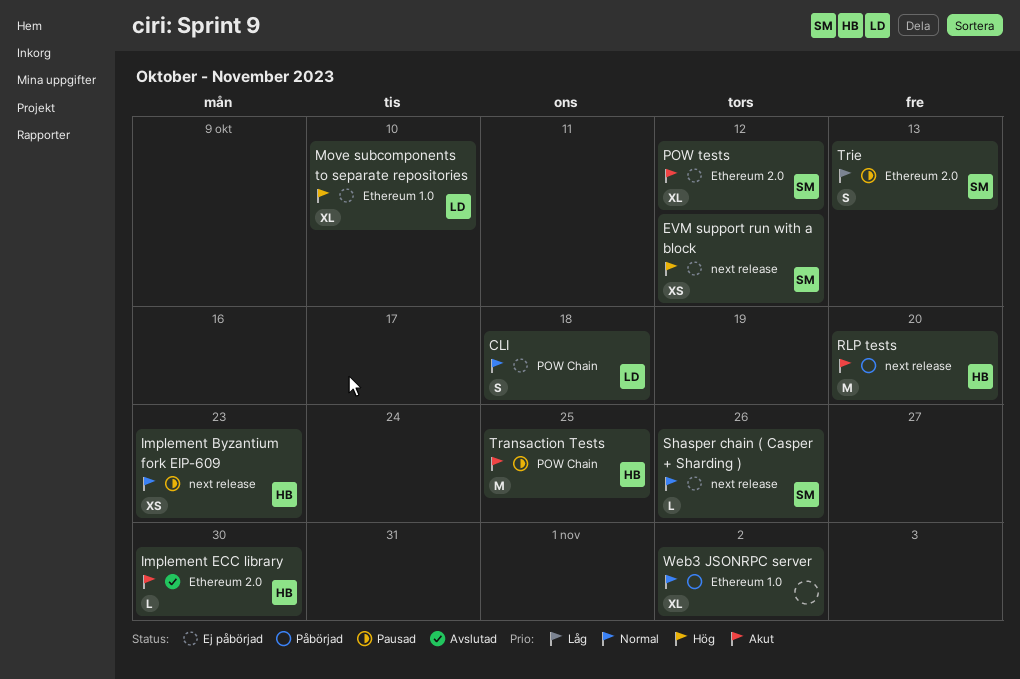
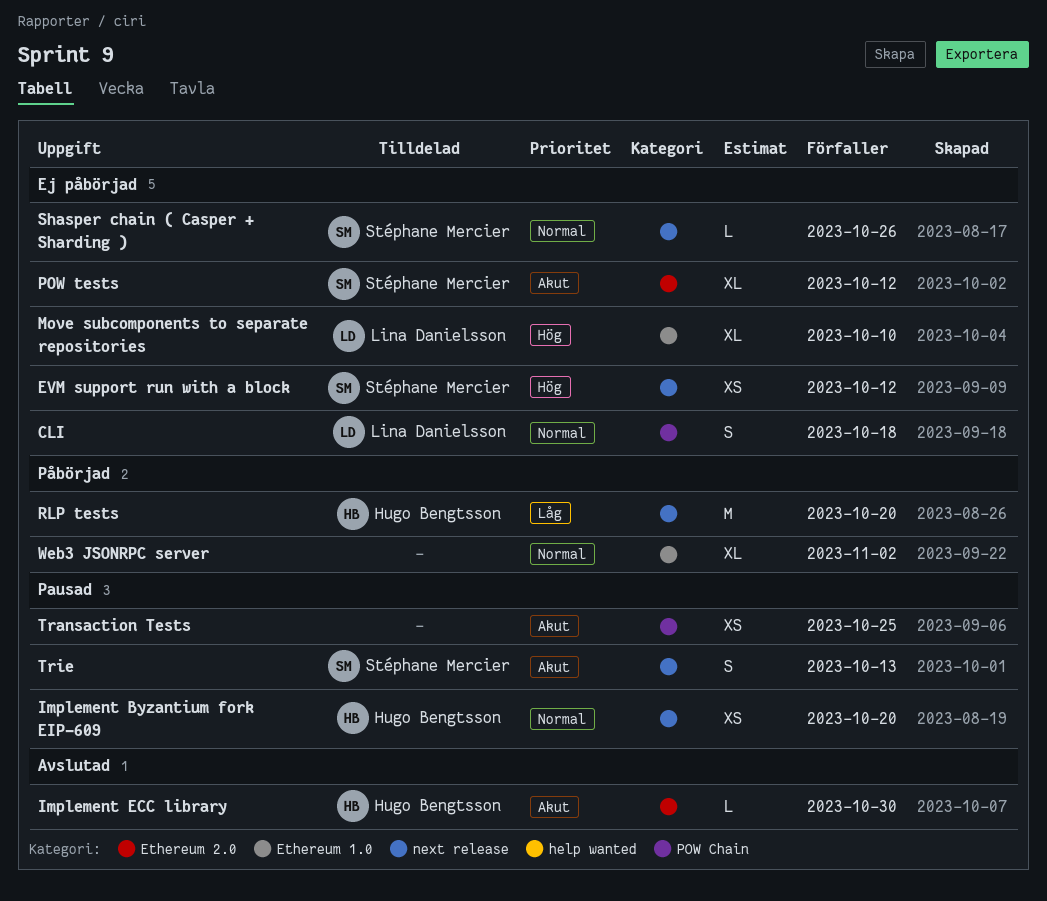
Implement Byzantium fork EIP-609, due: Oct 23 -> Oct 20
RLP tests, priority: Akut -> Låg
Transaction Tests, owner: Hugo Bengtsson -> none
Transaction Tests, estimate: M -> XS
Trie, priority: Låg -> Akut
Trie, label: Ethereum 2.0 -> next release

